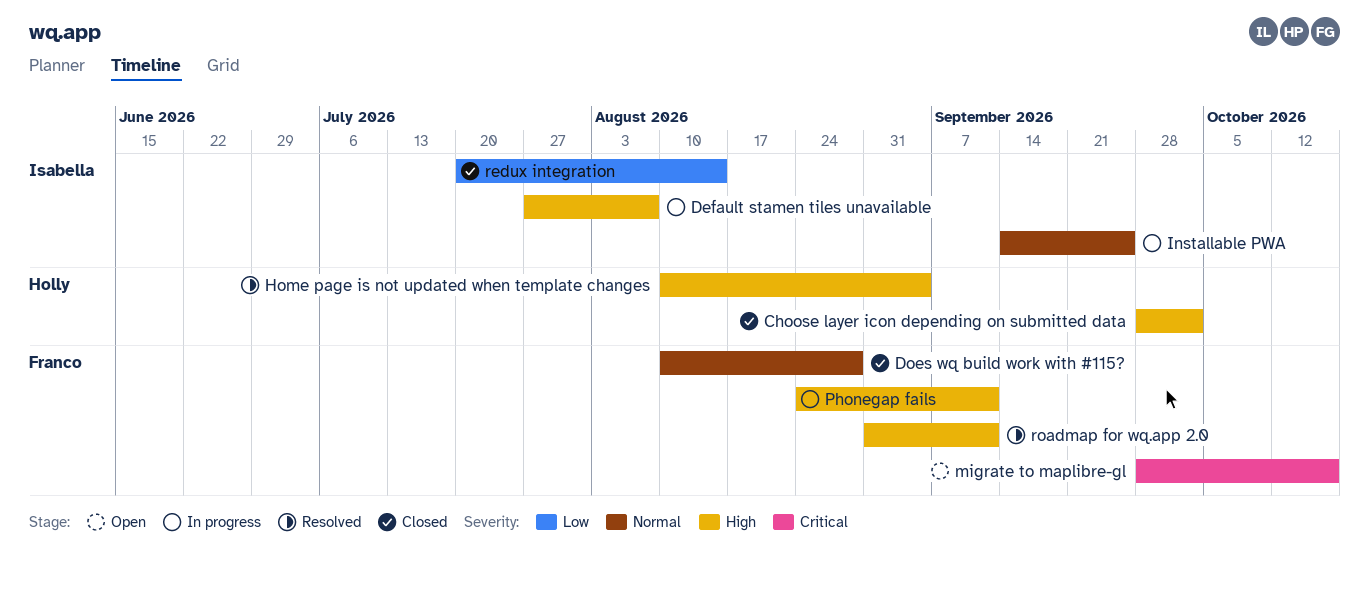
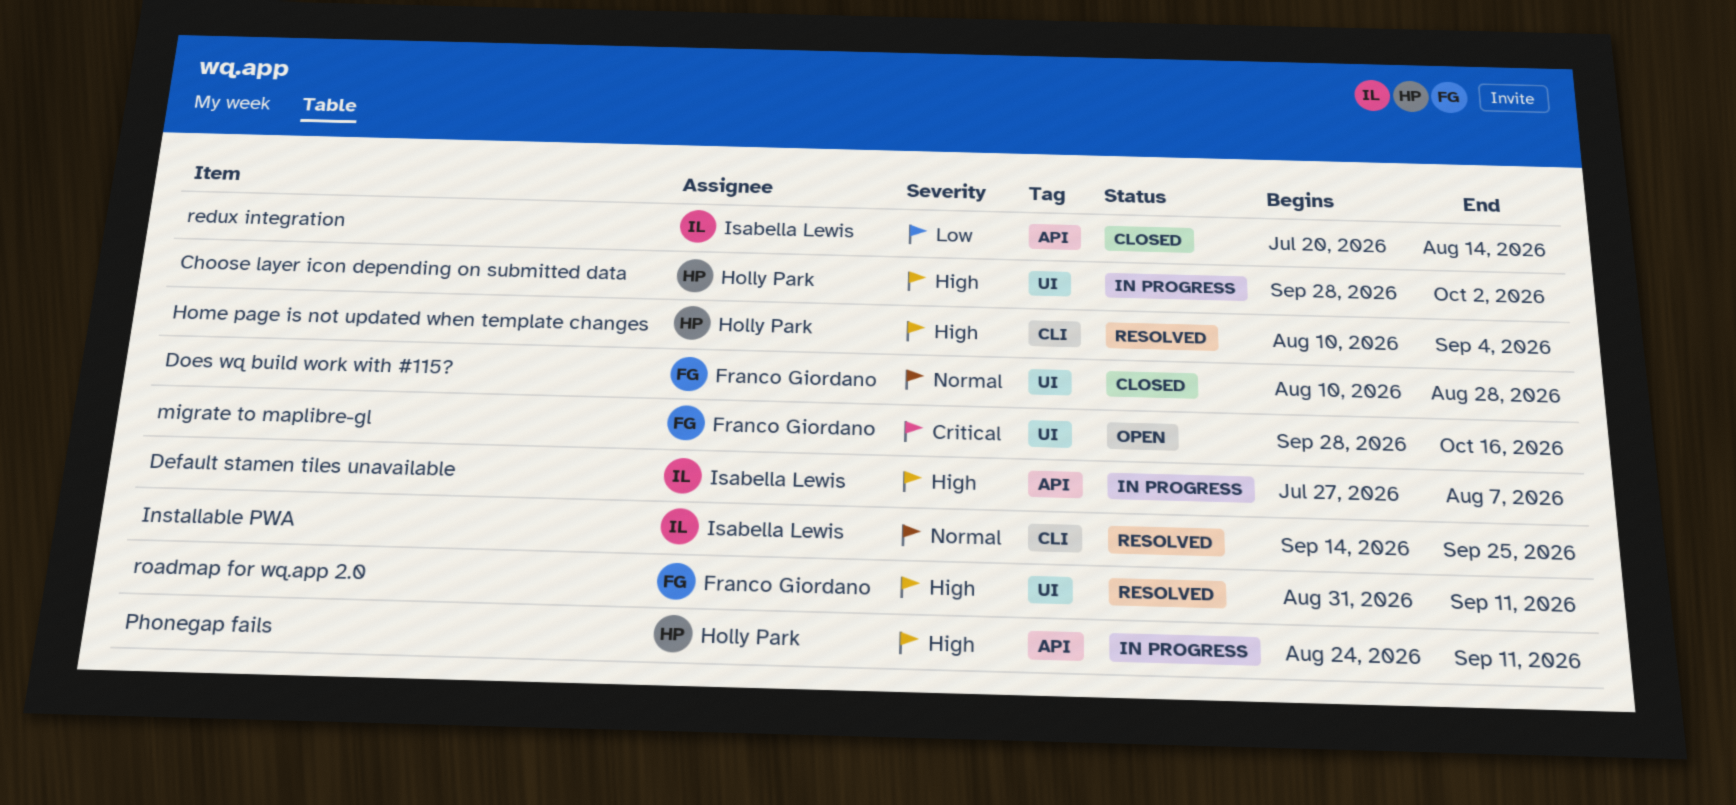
Choose layer icon depending on submitted data, status: Closed -> In progress
Installable PWA, status: In progress -> Resolved
Phonegap fails, owner: Franco Giordano -> Holly Park

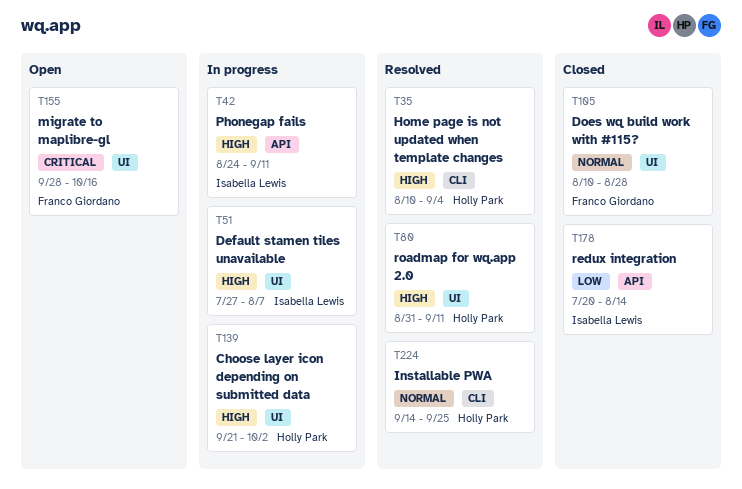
Choose layer icon depending on submitted data, start: Sep 28 -> Sep 21
Default stamen tiles unavailable, label: API -> UI
Installable PWA, owner: Isabella Lewis -> Holly Park
Phonegap fails, owner: Holly Park -> Isabella Lewis
roadmap for wq.app 2.0, owner: Franco Giordano -> Holly Park

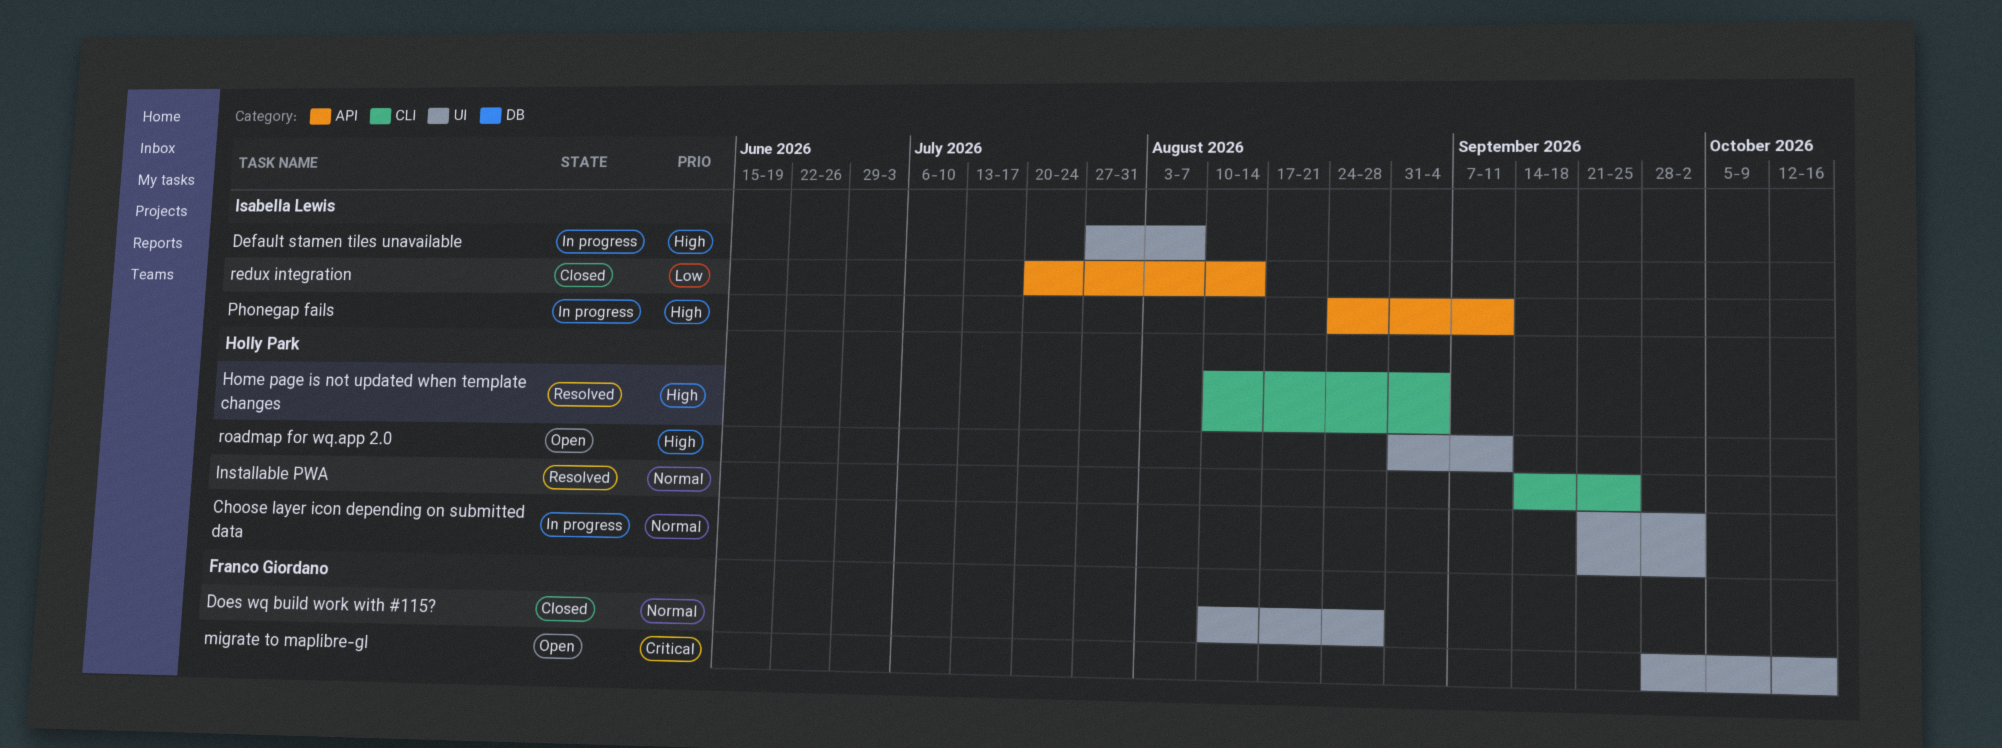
Choose layer icon depending on submitted data, priority: High -> Normal
roadmap for wq.app 2.0, status: Resolved -> Open

